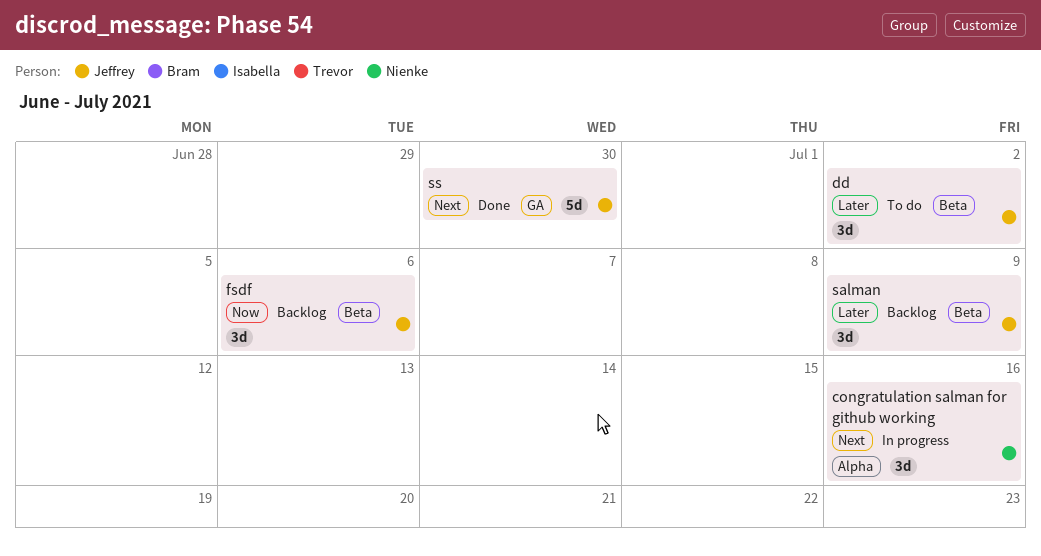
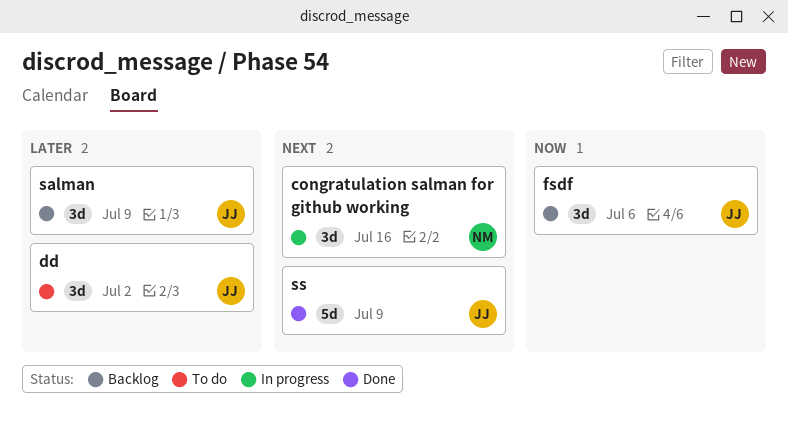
ss, due: Jun 30 -> Jul 9

